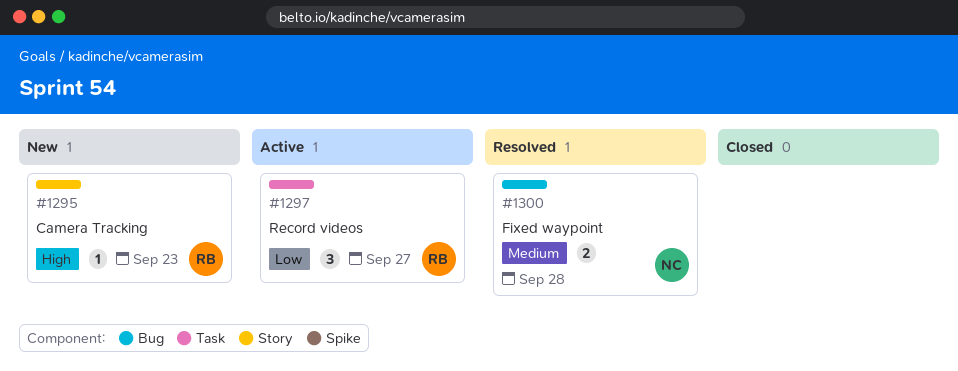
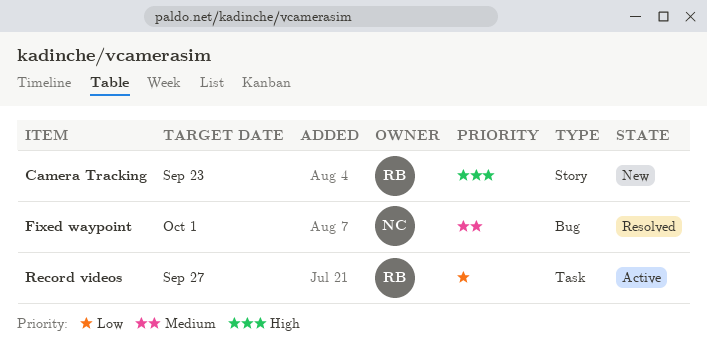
Fixed waypoint, due: Sep 28 -> Oct 1

